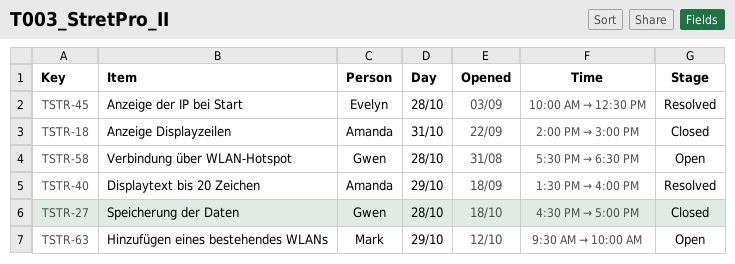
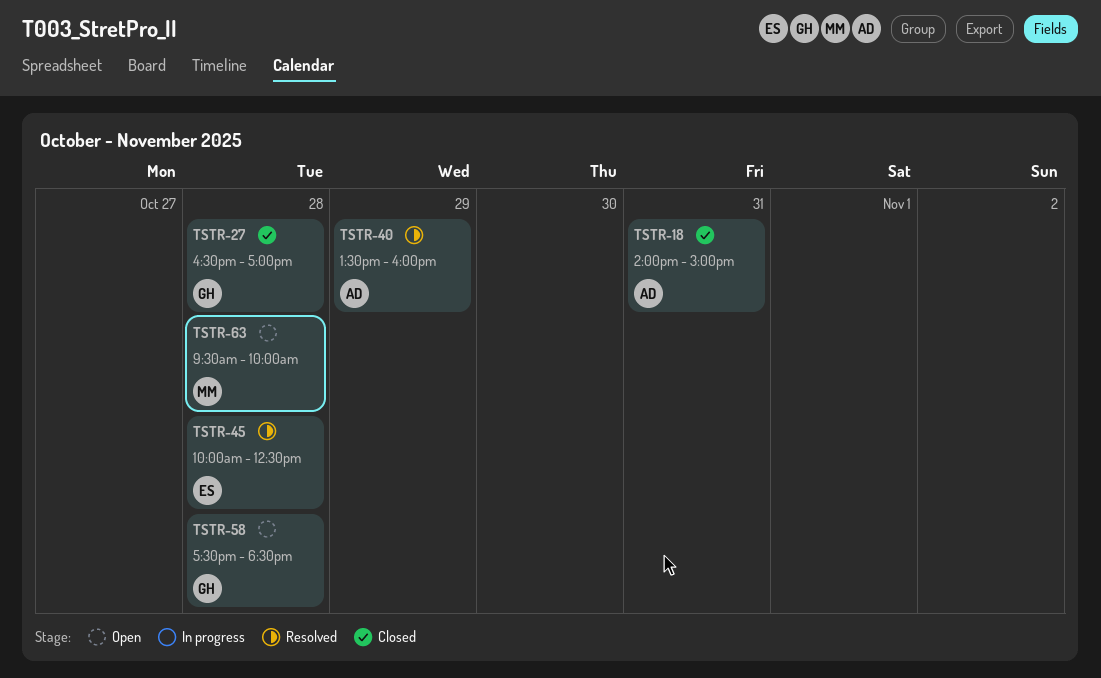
TSTR-63, day: Oct 29 -> Oct 28

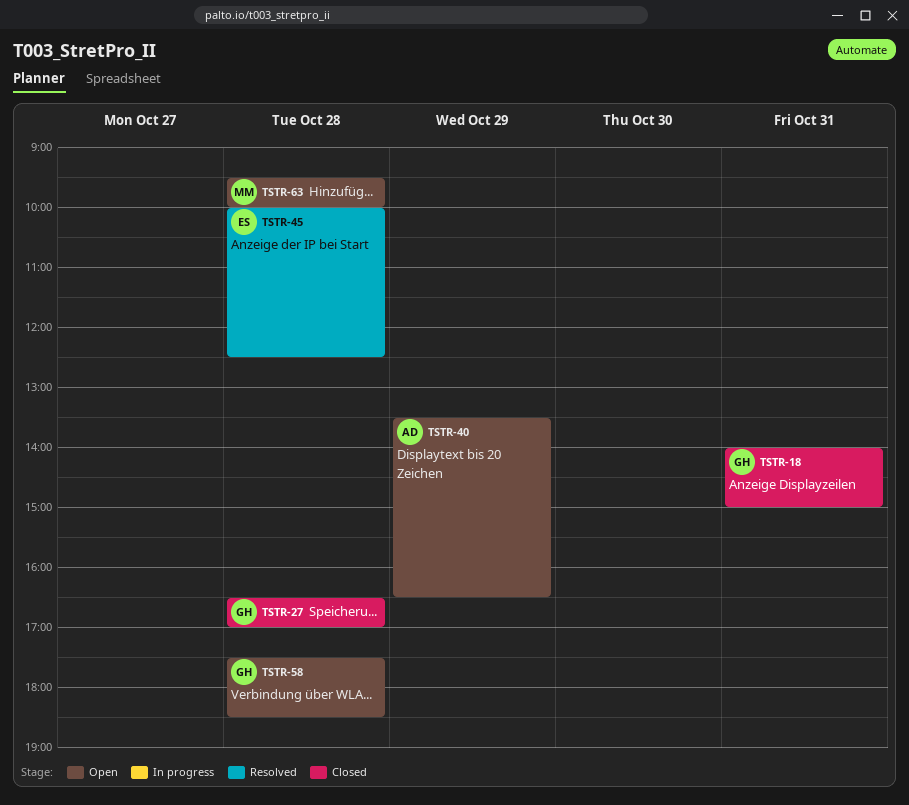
TSTR-18, owner: AD -> GH
TSTR-40, status: Resolved -> Open
TSTR-40, ends: 16:00 -> 16:30

